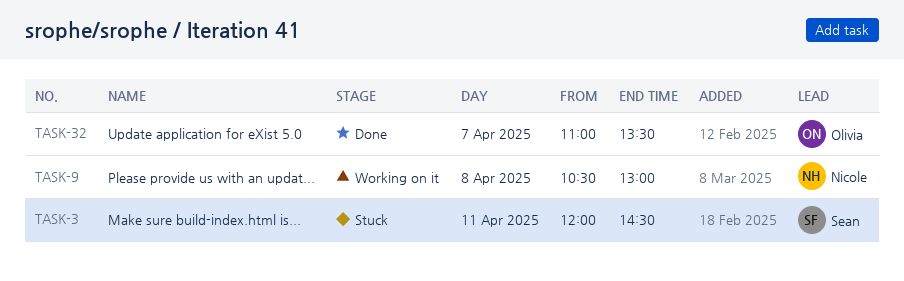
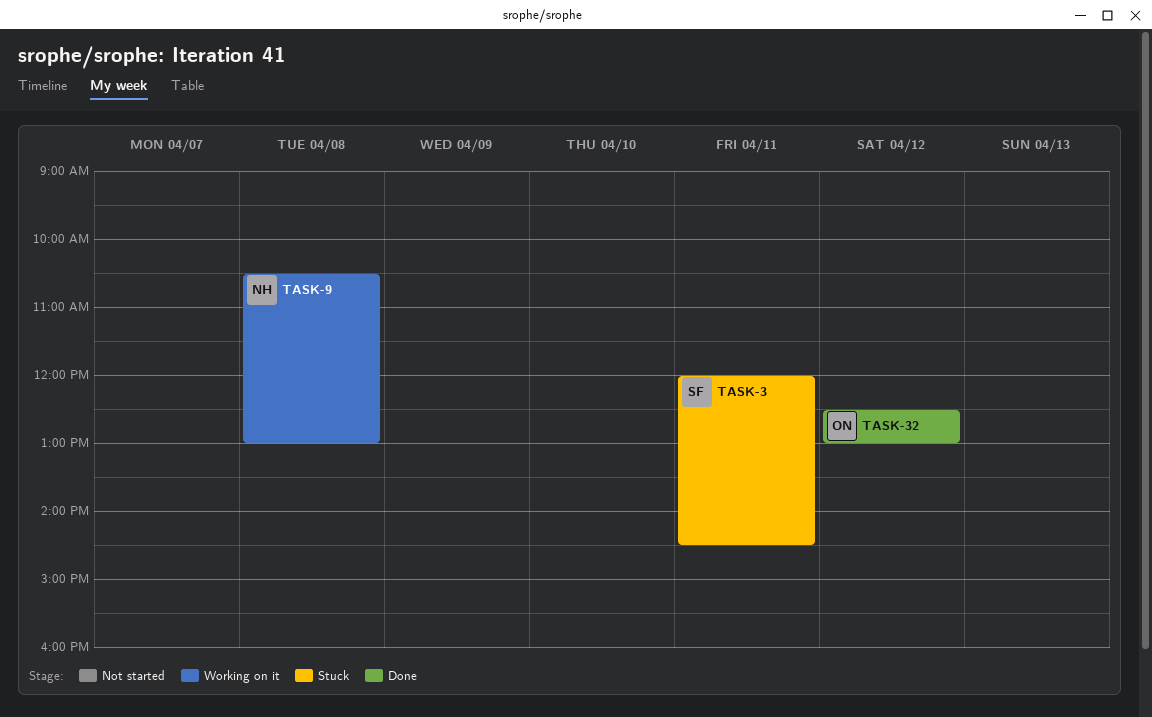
TASK-32, day: Apr 7 -> Apr 12
TASK-32, begins: 11:00 -> 12:30
TASK-32, ends: 13:30 -> 13:00

